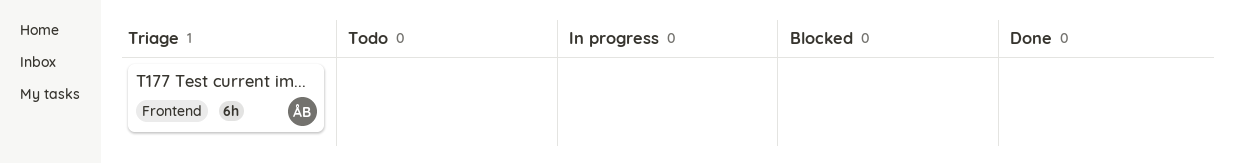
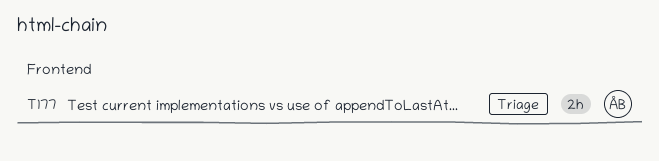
T177, estimate: 6h -> 2h

